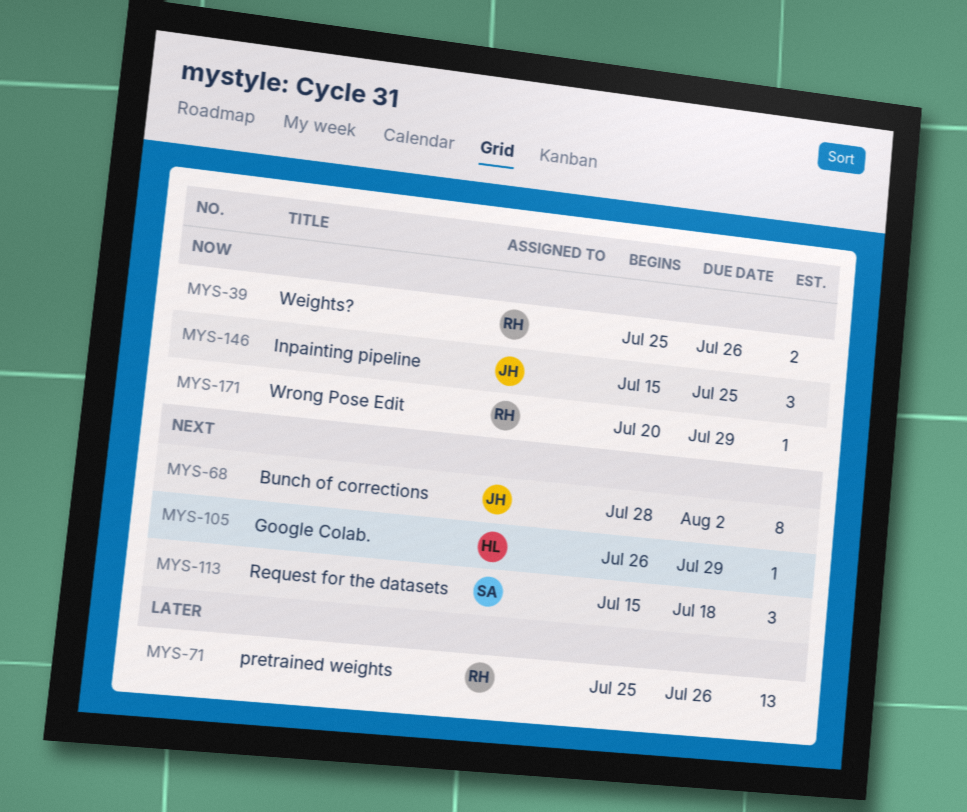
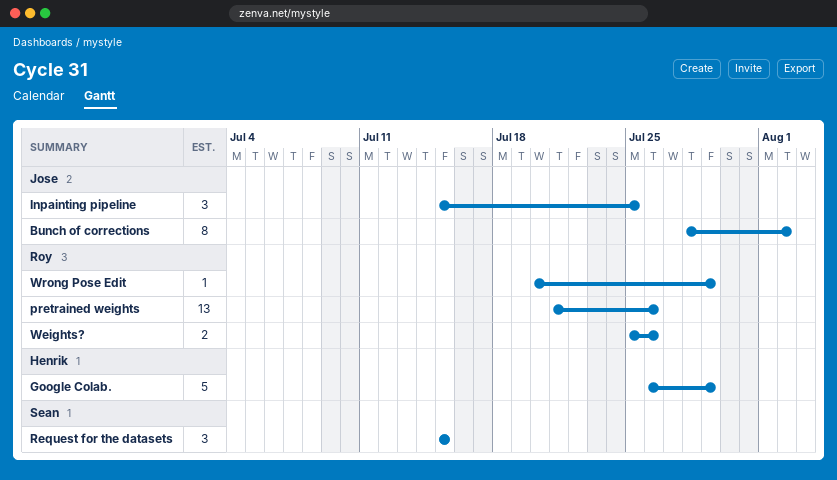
Google Colab., estimate: 1 -> 5
pretrained weights, start: Jul 25 -> Jul 21
Request for the datasets, due: Jul 18 -> Jul 15

